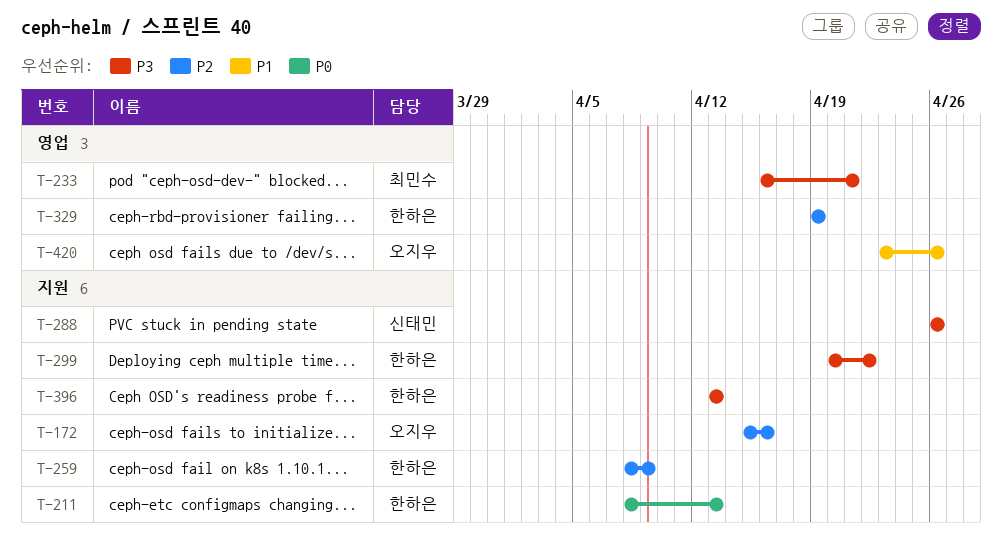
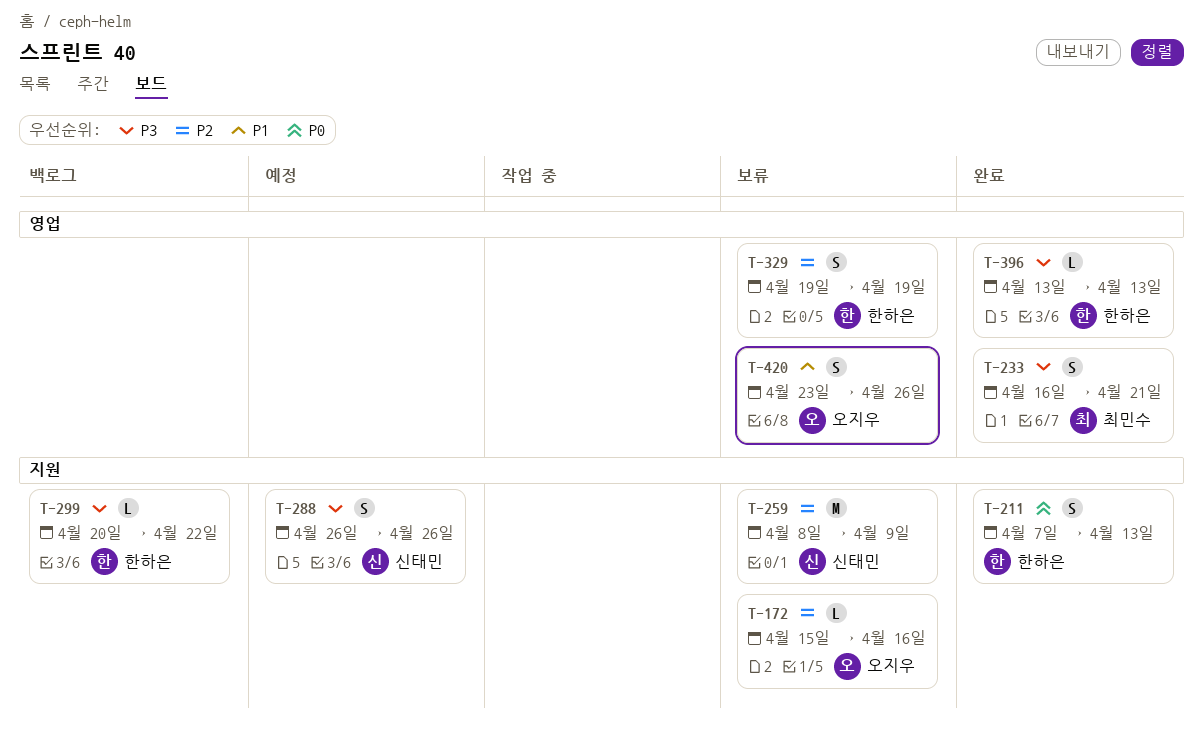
T-211, start: Apr 8 -> Apr 7
T-259, owner: 한하은 -> 신태민
T-396, label: 지원 -> 영업

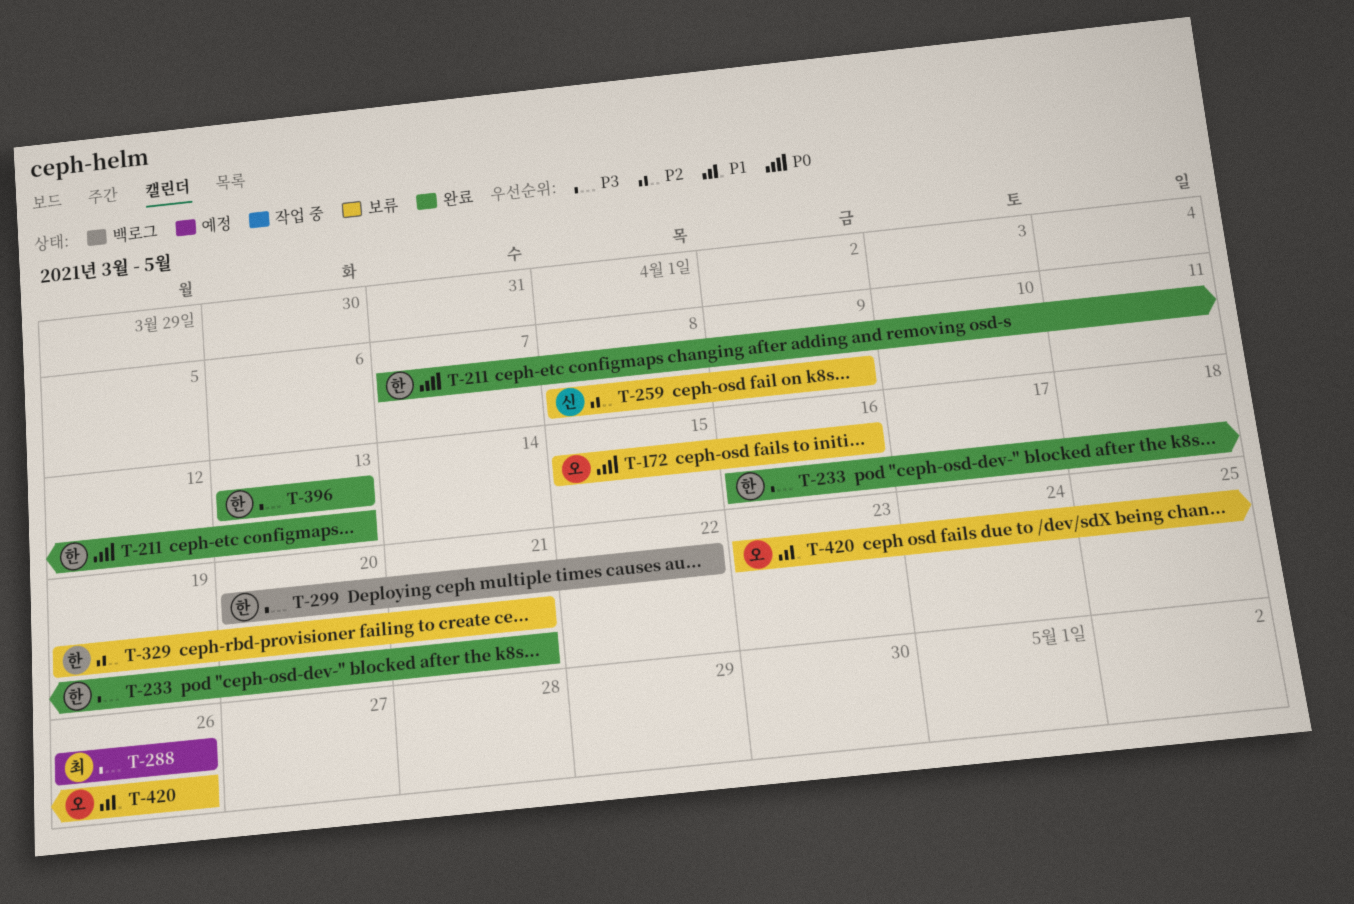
T-172, priority: P2 -> P0
T-233, owner: 최민수 -> 한하은
T-288, owner: 신태민 -> 최민수
T-329, due: Apr 19 -> Apr 21

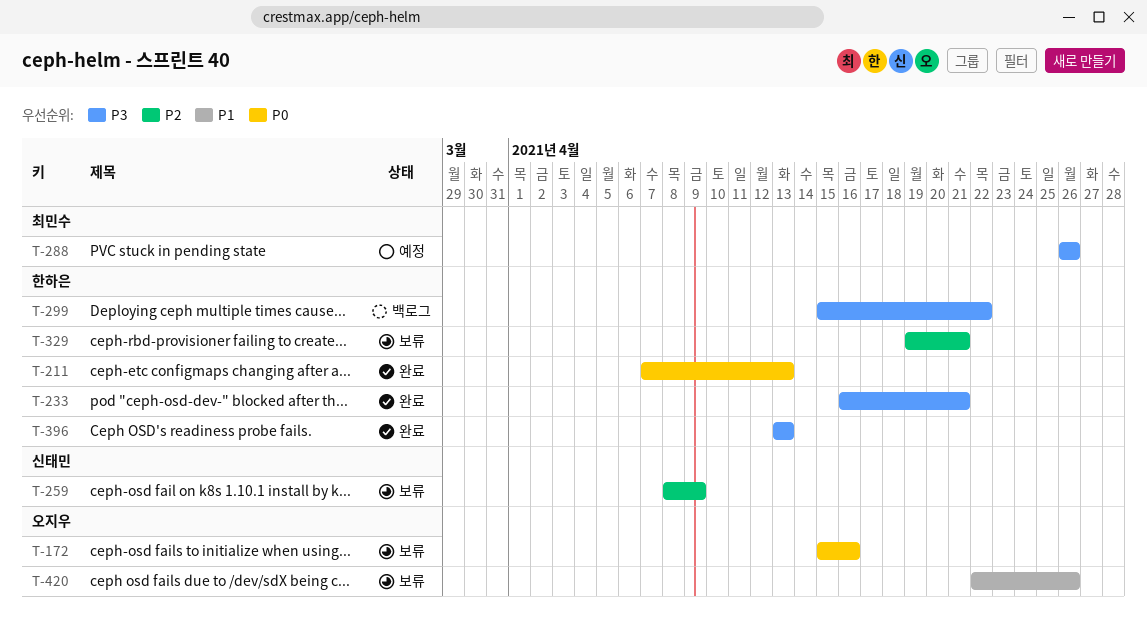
T-299, start: Apr 20 -> Apr 15
T-420, start: Apr 23 -> Apr 22

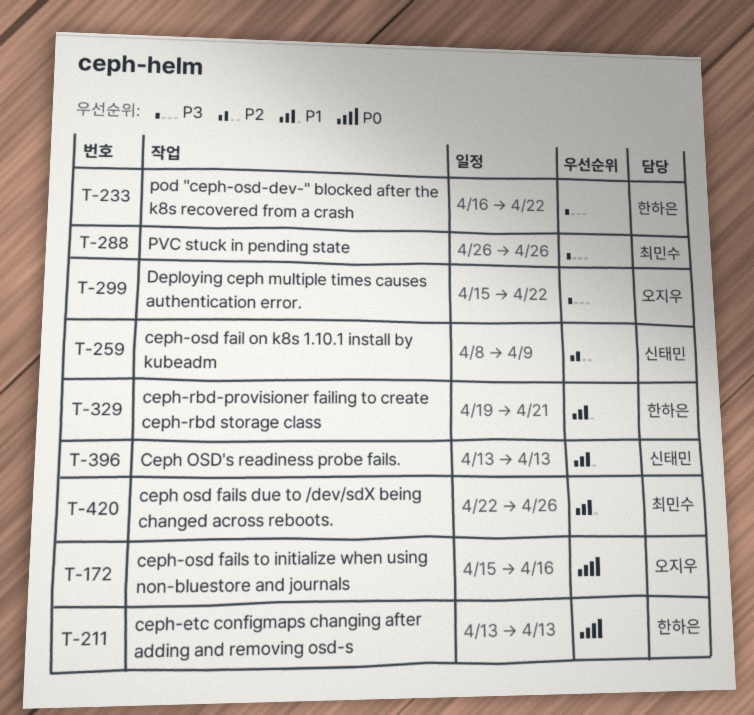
T-211, start: Apr 7 -> Apr 13
T-233, due: Apr 21 -> Apr 22
T-299, owner: 한하은 -> 오지우
T-329, priority: P2 -> P1
T-396, owner: 한하은 -> 신태민
T-396, priority: P3 -> P1
T-420, owner: 오지우 -> 최민수

